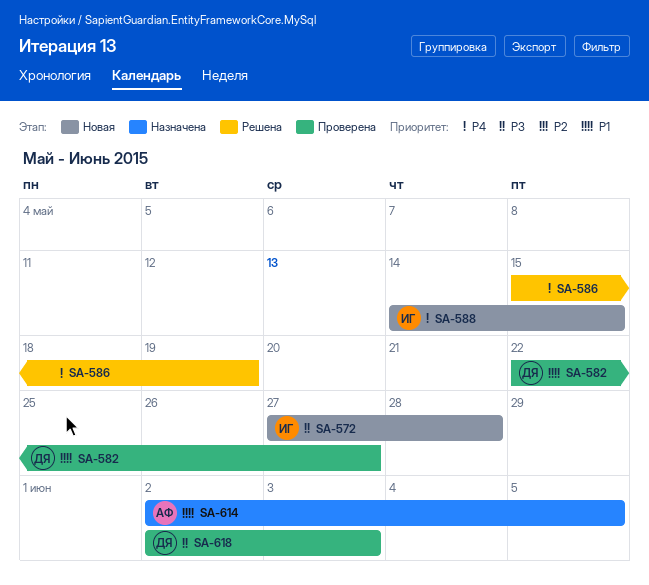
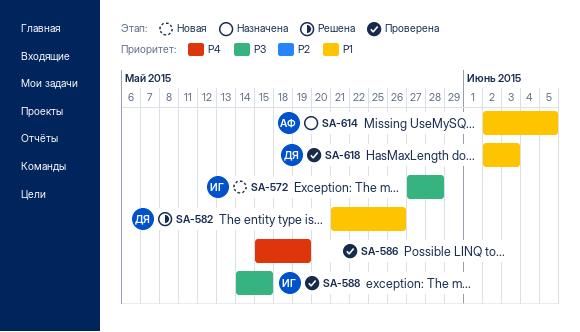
SA-582, status: Проверена -> Решена
SA-582, start: May 22 -> May 21
SA-582, due: May 27 -> May 26
SA-586, status: Решена -> Проверена
SA-588, status: Новая -> Проверена
SA-588, priority: P4 -> P3
SA-618, priority: P3 -> P1

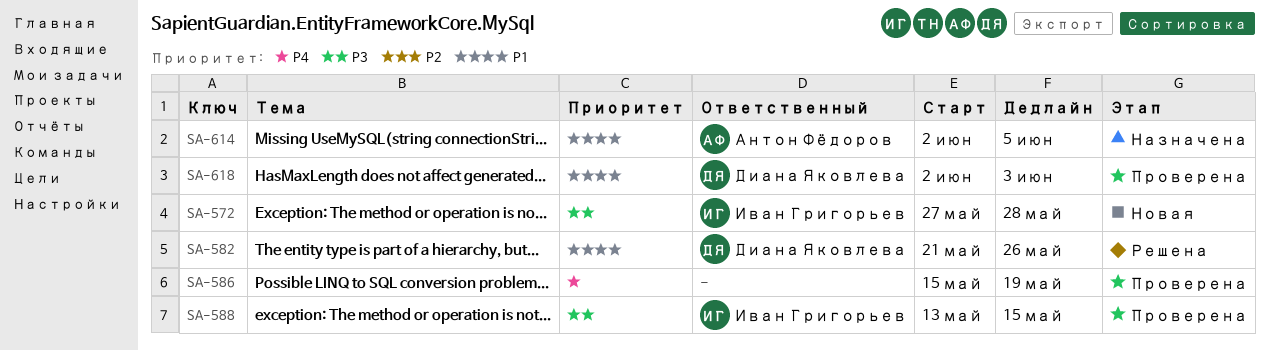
SA-588, start: May 14 -> May 13

